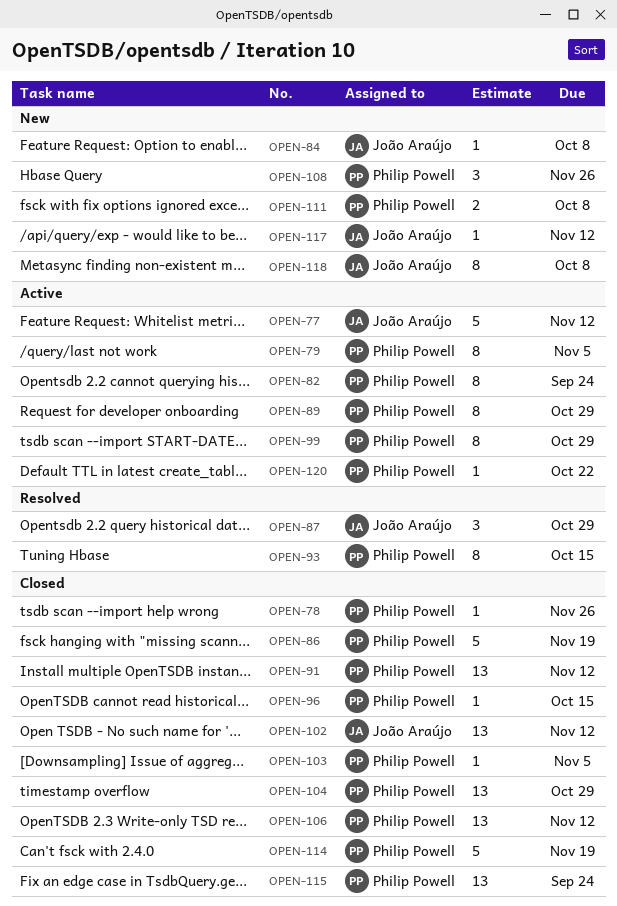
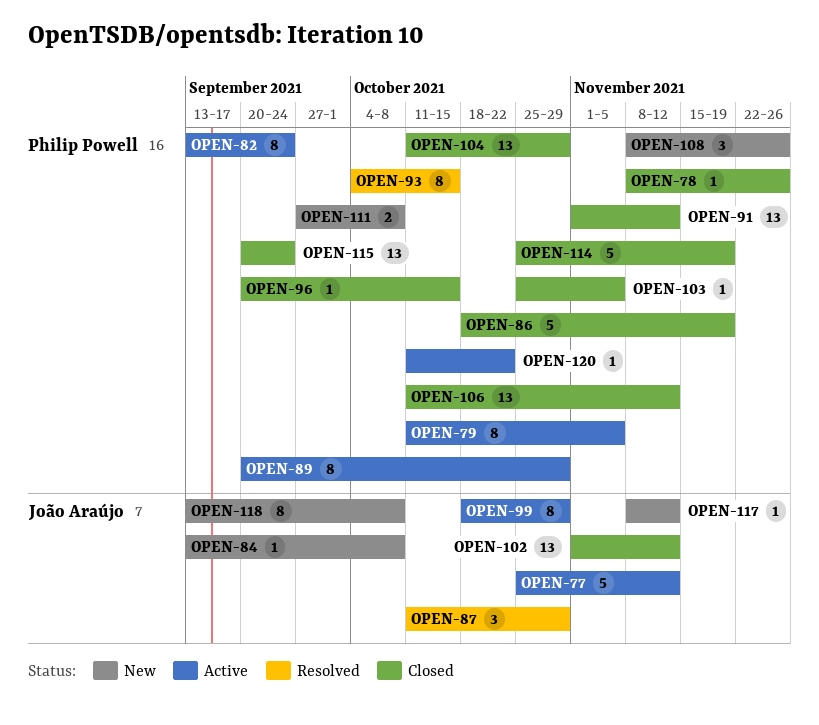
OPEN-99, owner: Philip Powell -> João Araújo

